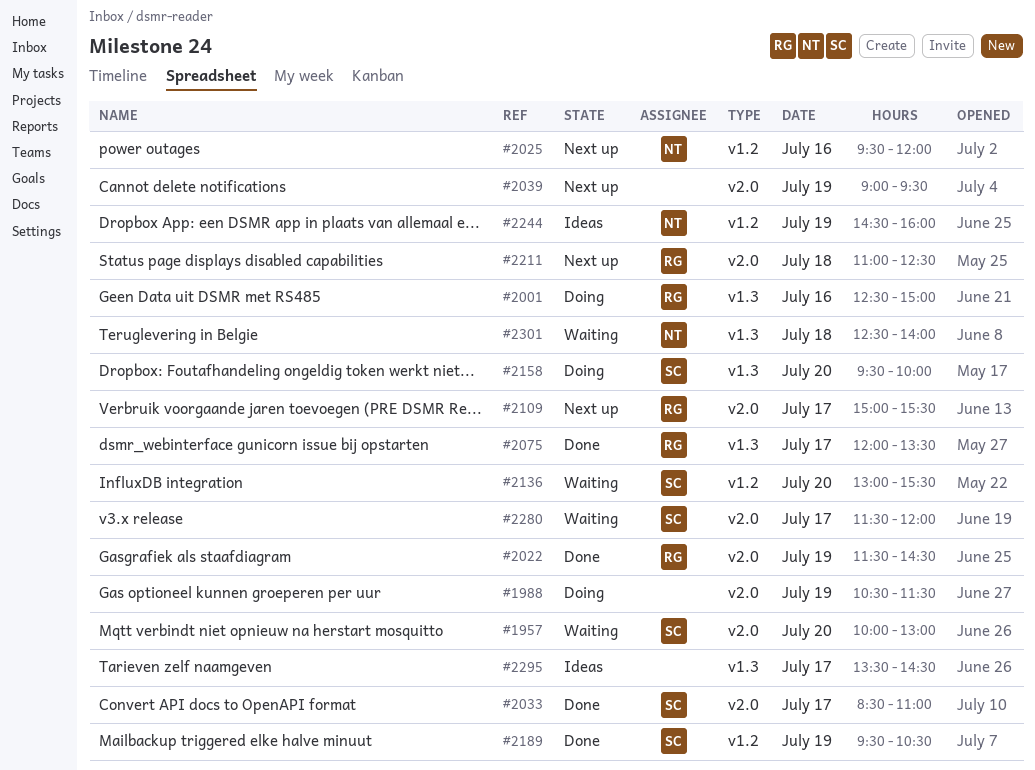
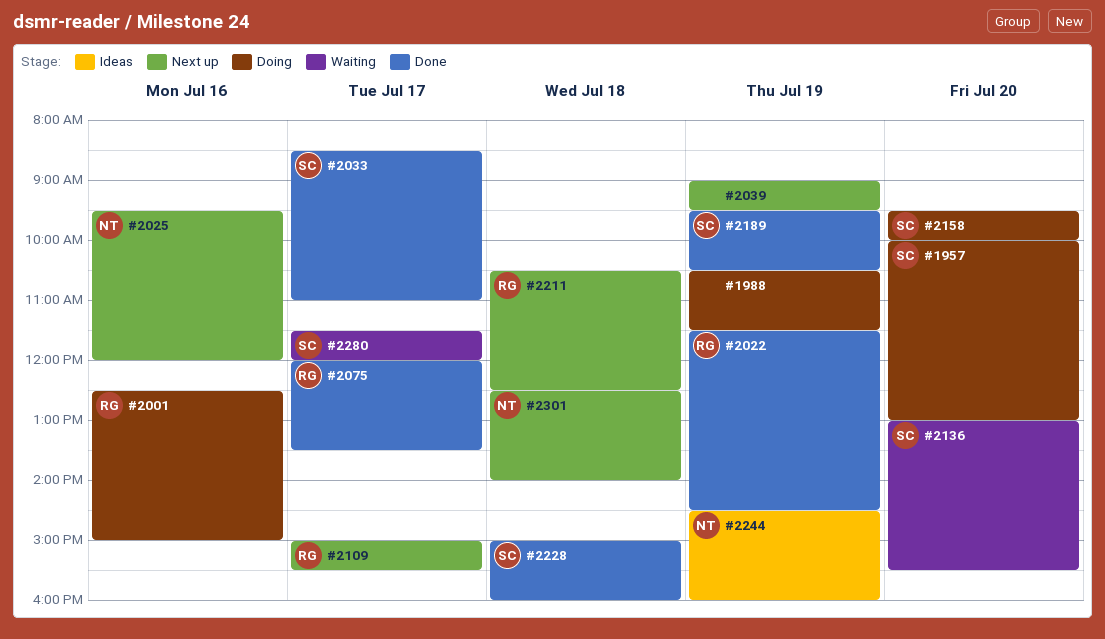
#1957, status: Waiting -> Doing
#2211, begins: 11:00 -> 10:30
#2228: none -> present
#2295: present -> none
#2301, status: Waiting -> Next up

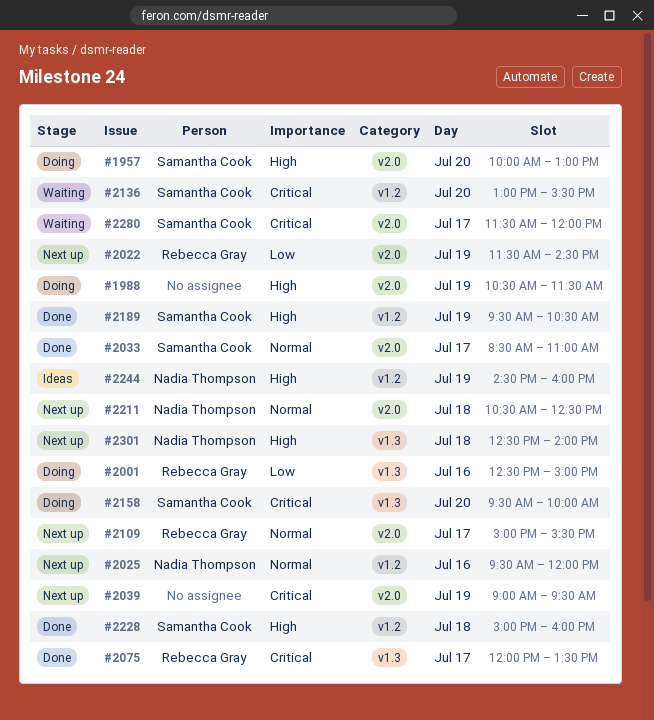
#2022, status: Done -> Next up
#2211, owner: Rebecca Gray -> Nadia Thompson

